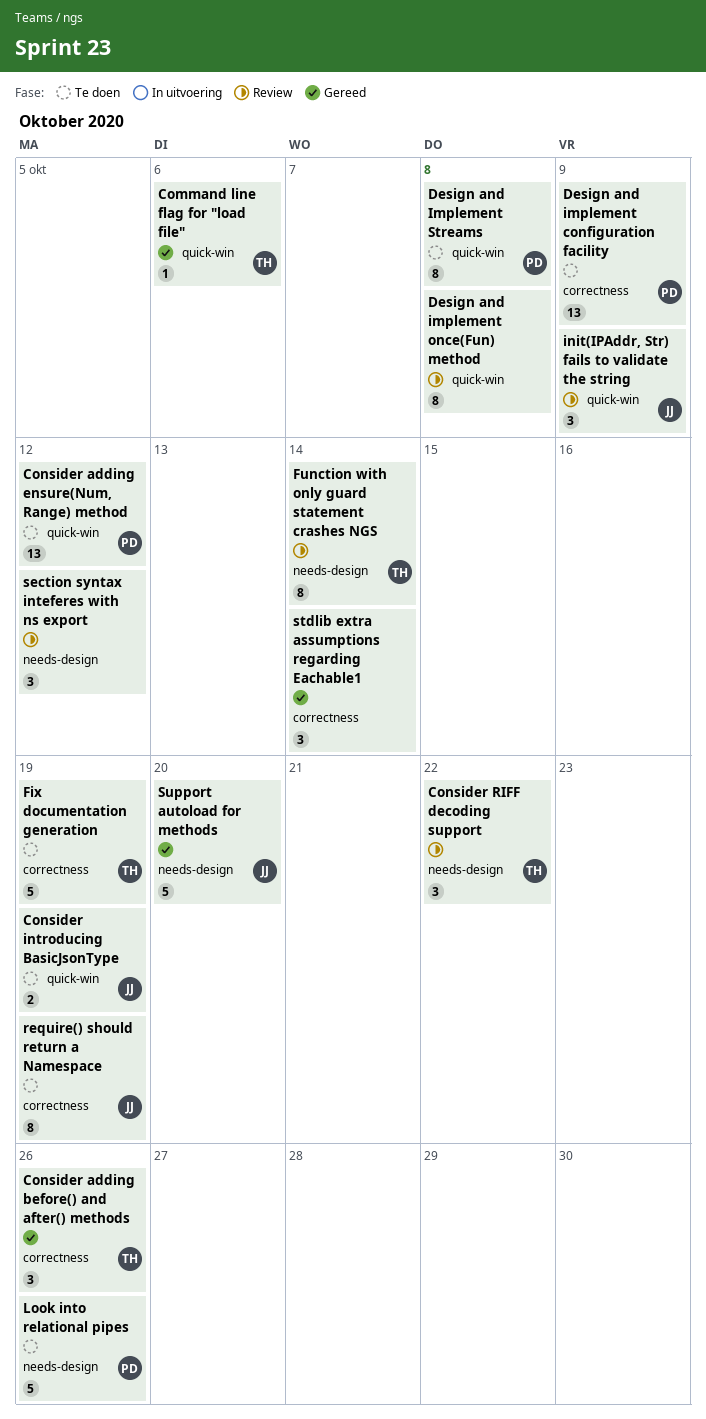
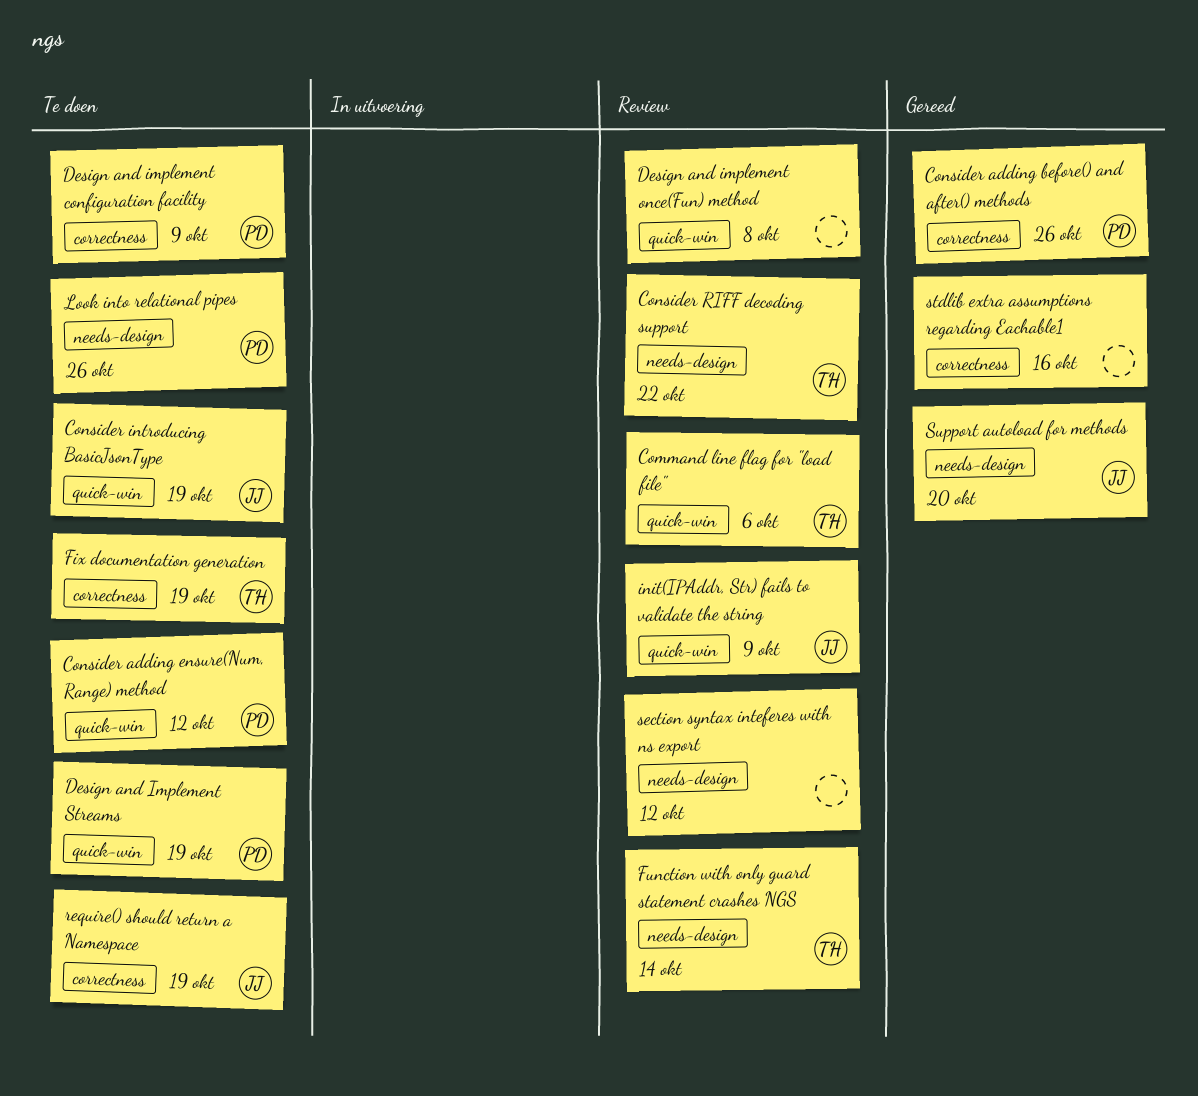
Command line flag for "load file", status: Gereed -> Review
Consider adding before() and after() methods, owner: TH -> PD
Design and Implement Streams, due: Oct 8 -> Oct 19
stdlib extra assumptions regarding Eachable1, due: Oct 14 -> Oct 16

